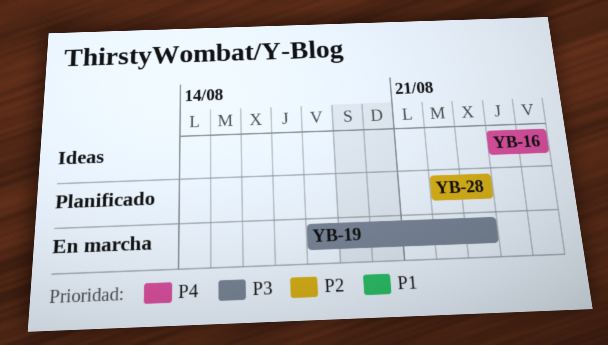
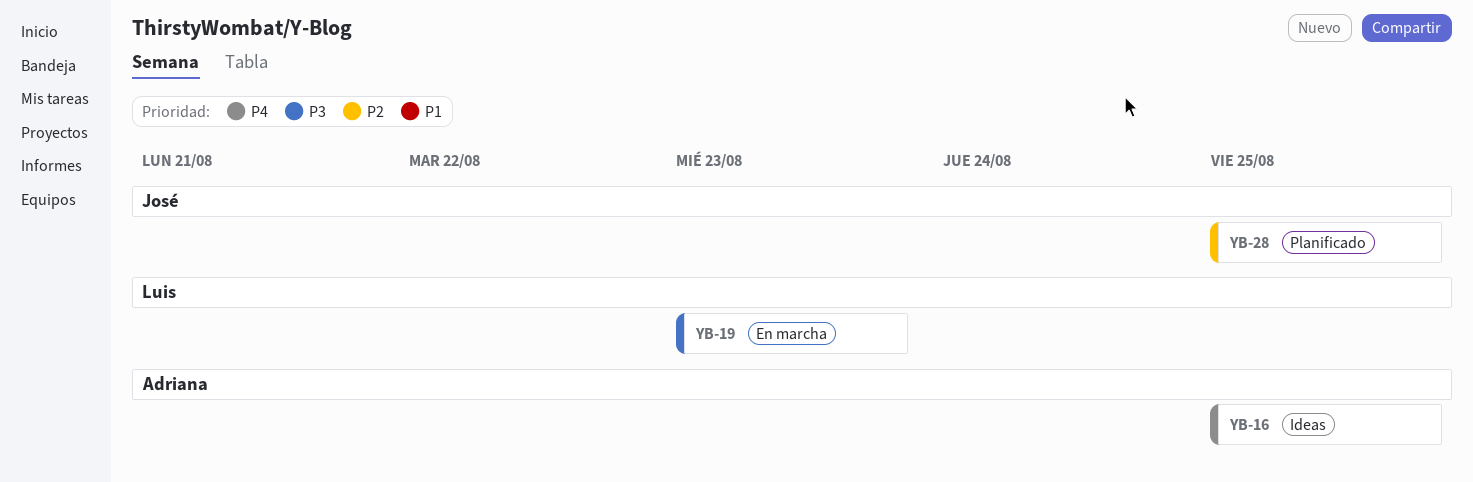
YB-28, due: Aug 23 -> Aug 25

